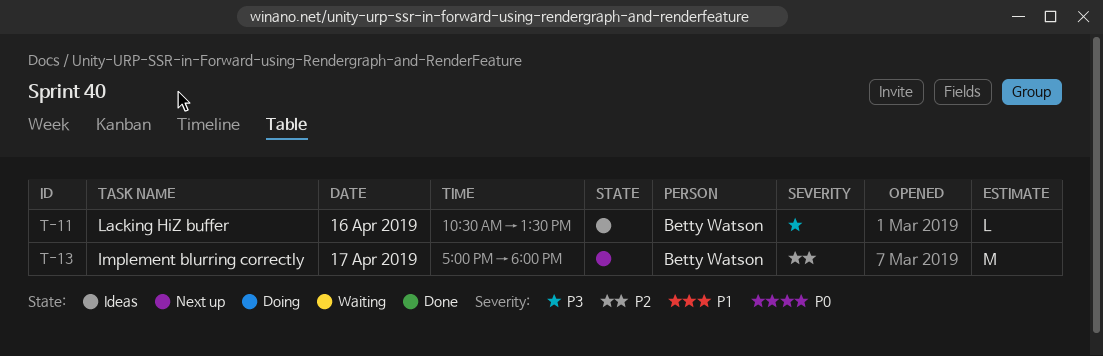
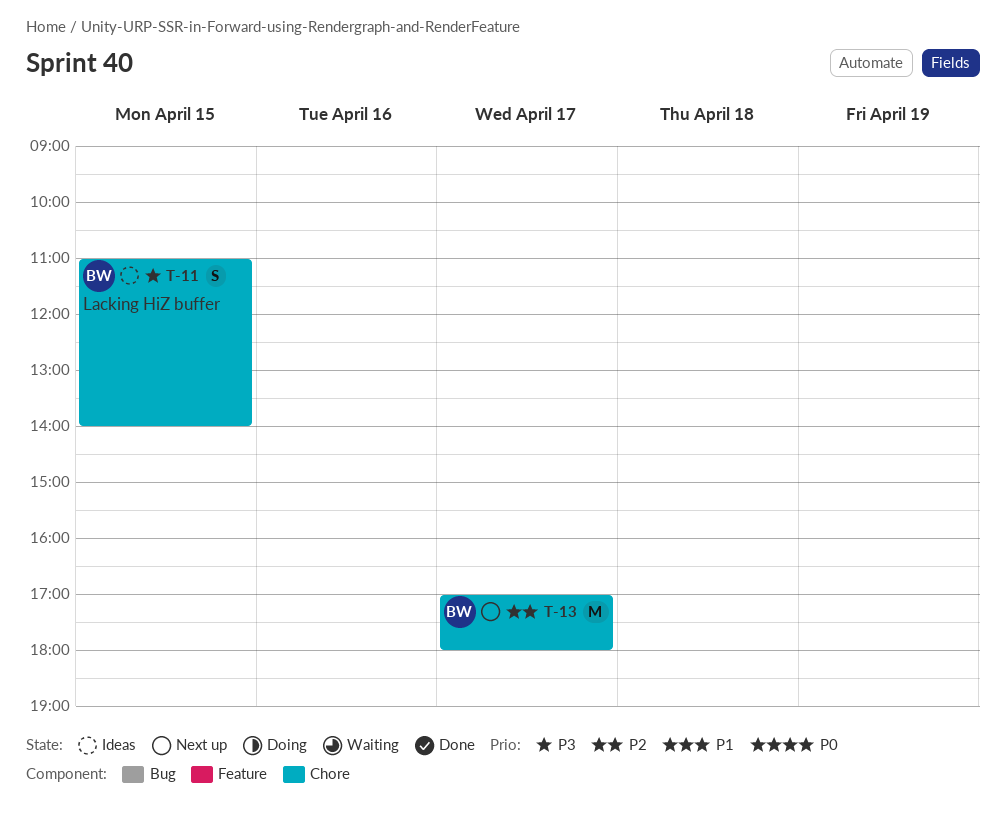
T-11, estimate: L -> S
T-11, day: Apr 16 -> Apr 15
T-11, begins: 10:30 -> 11:00
T-11, ends: 13:30 -> 14:00

